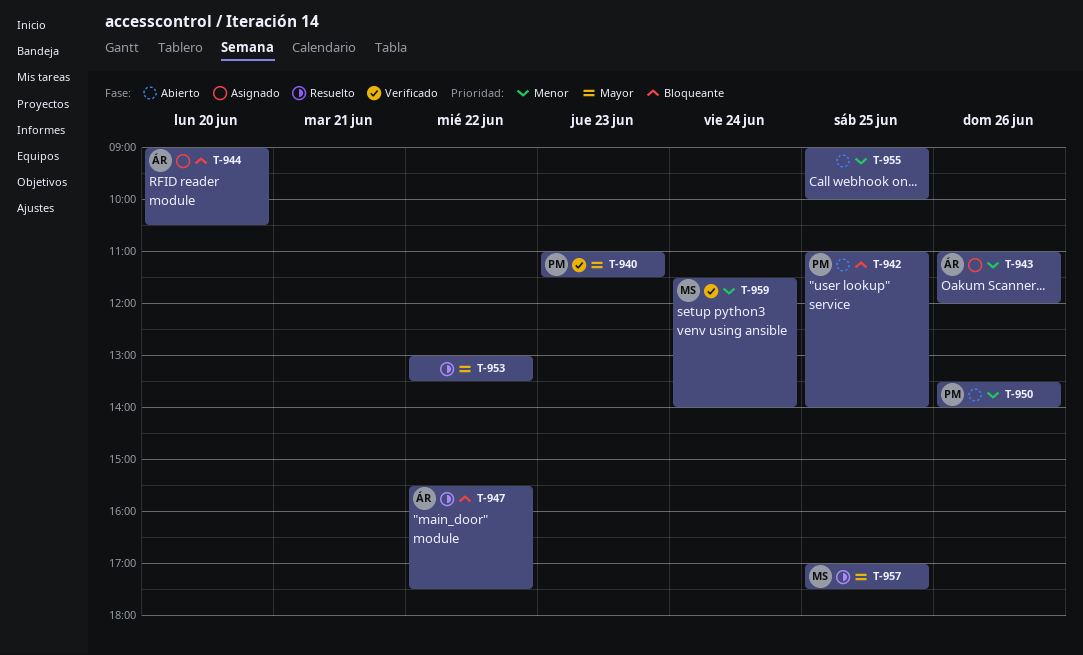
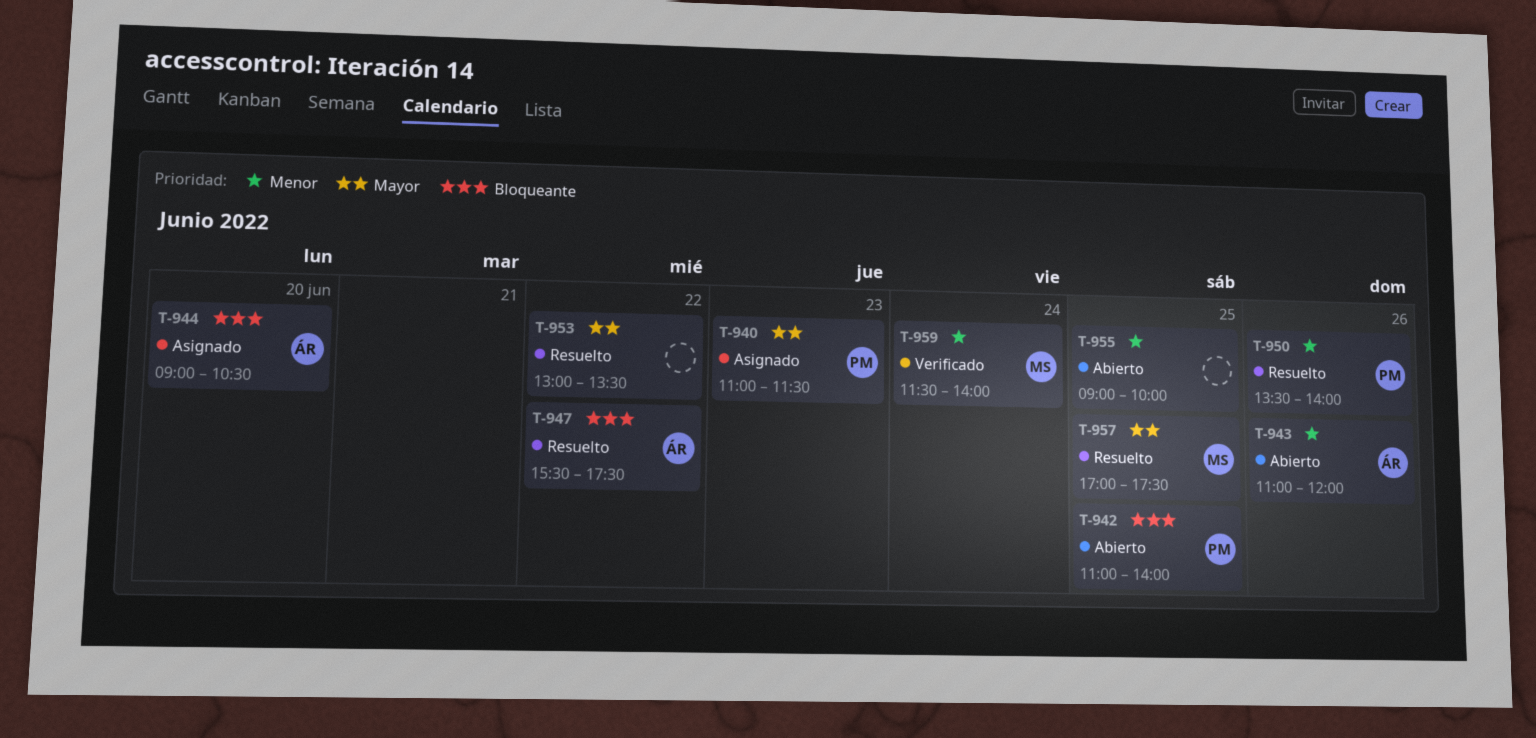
T-940, status: Verificado -> Asignado
T-943, status: Asignado -> Abierto
T-950, status: Abierto -> Resuelto

